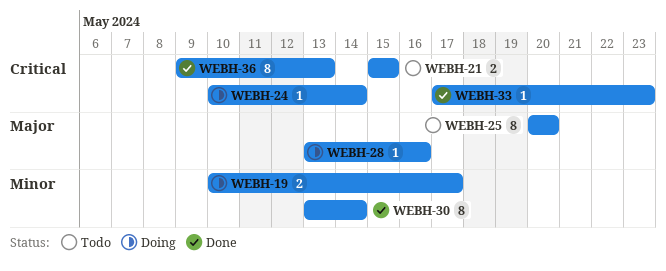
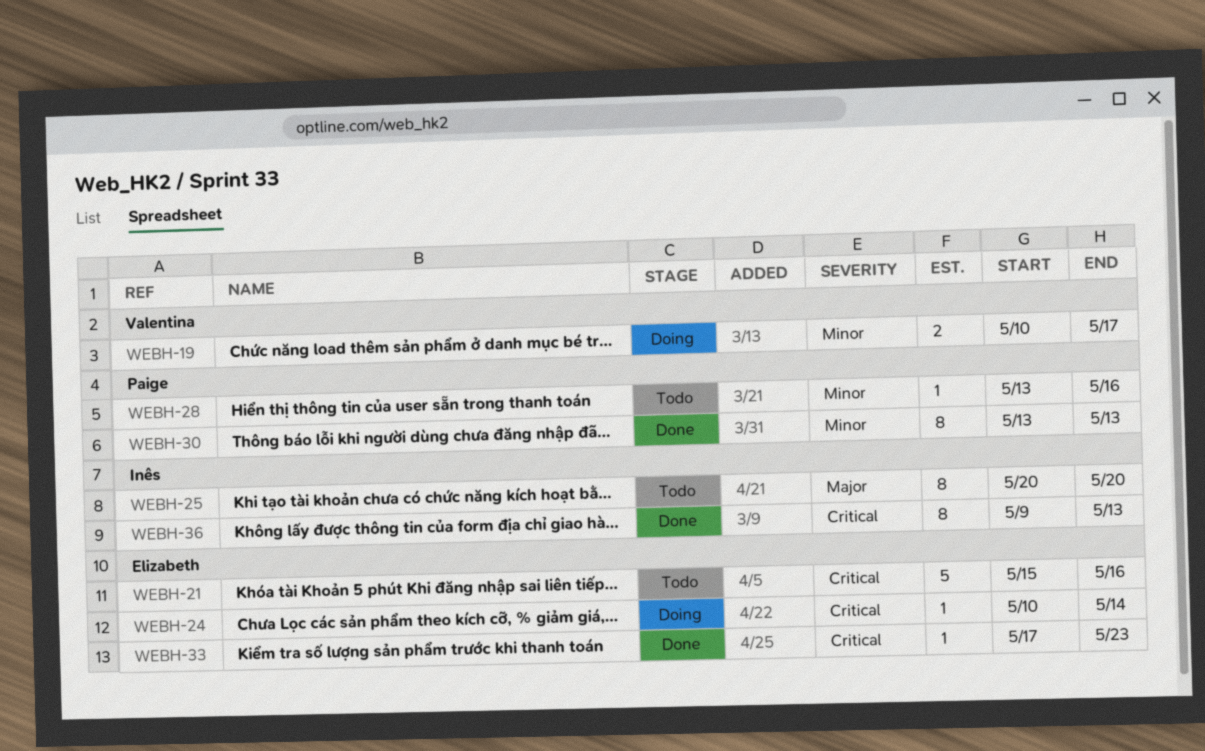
WEBH-21, estimate: 2 -> 5
WEBH-21, due: May 15 -> May 16
WEBH-28, status: Doing -> Todo
WEBH-28, priority: Major -> Minor
WEBH-30, due: May 14 -> May 13

